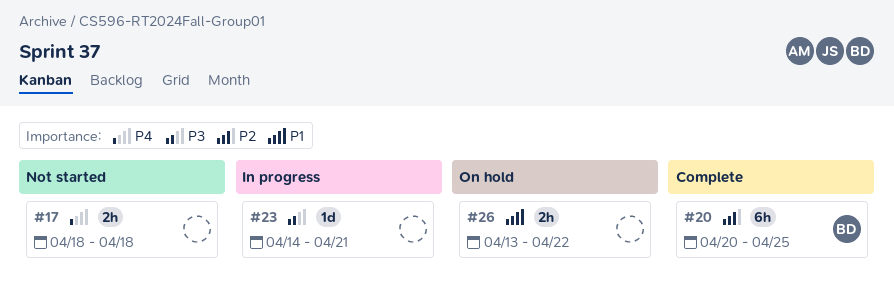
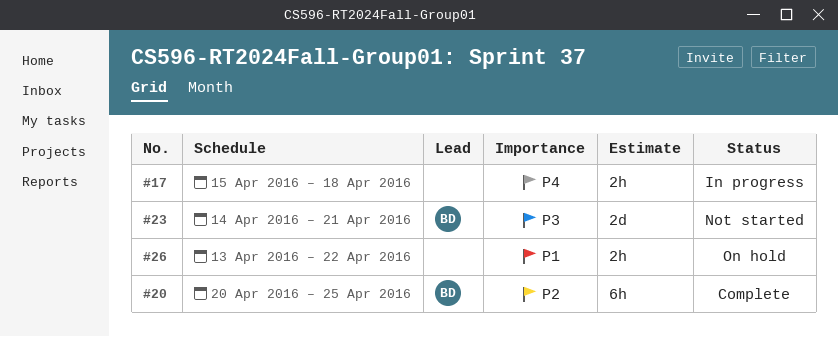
#17, status: Not started -> In progress
#17, start: Apr 18 -> Apr 15
#23, status: In progress -> Not started
#23, owner: none -> BD
#23, estimate: 1d -> 2d

